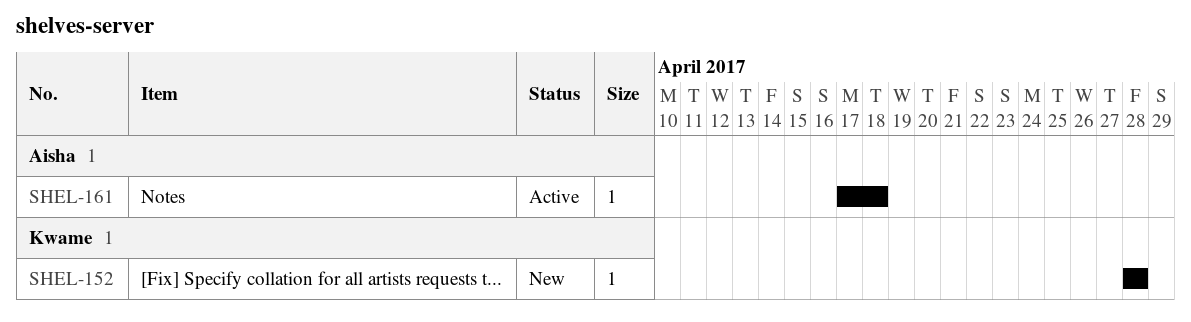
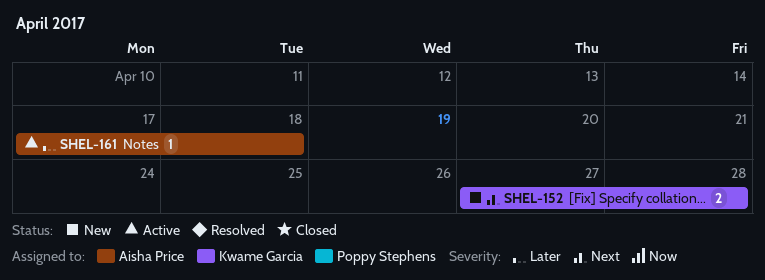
SHEL-152, estimate: 1 -> 2
SHEL-152, start: Apr 28 -> Apr 27

